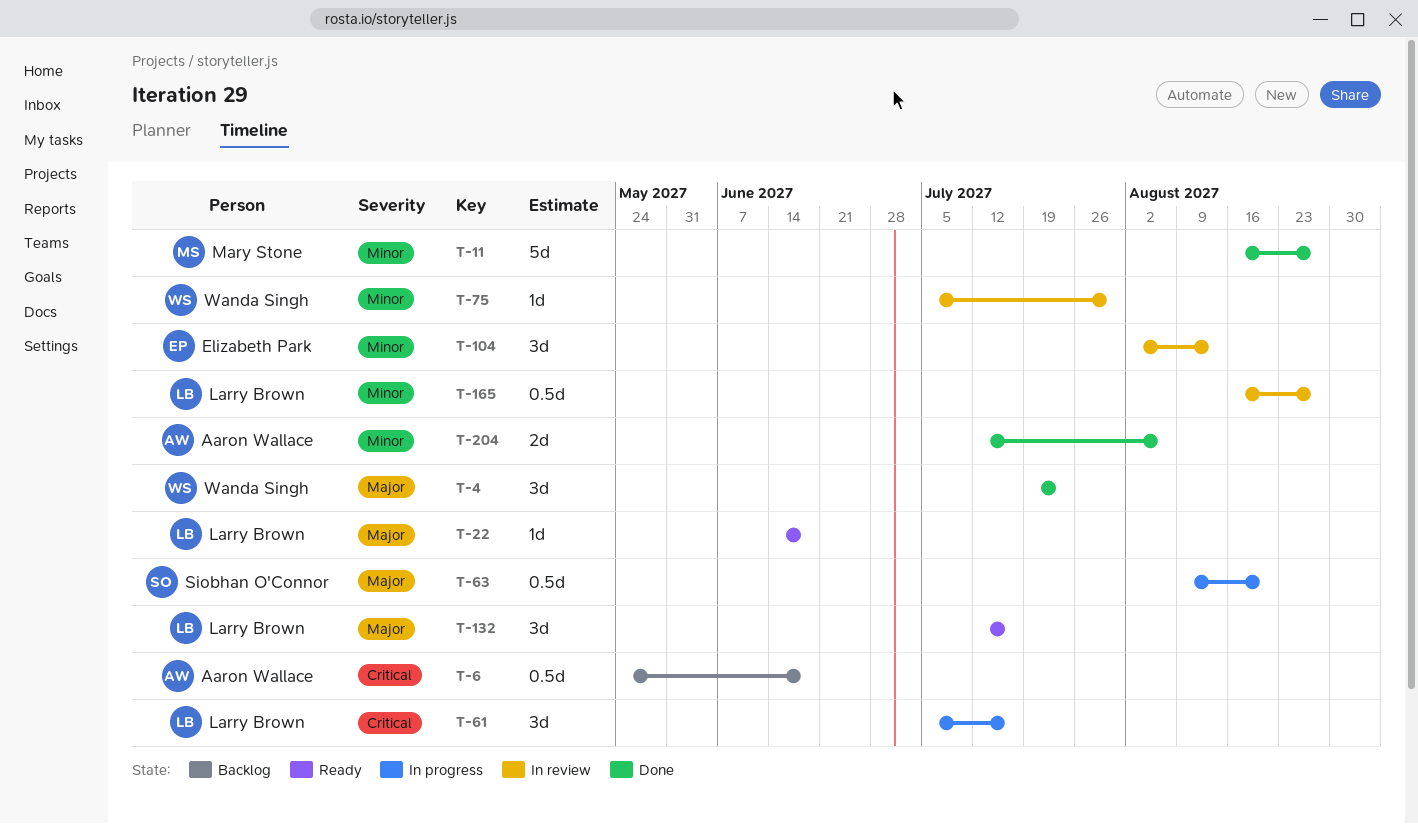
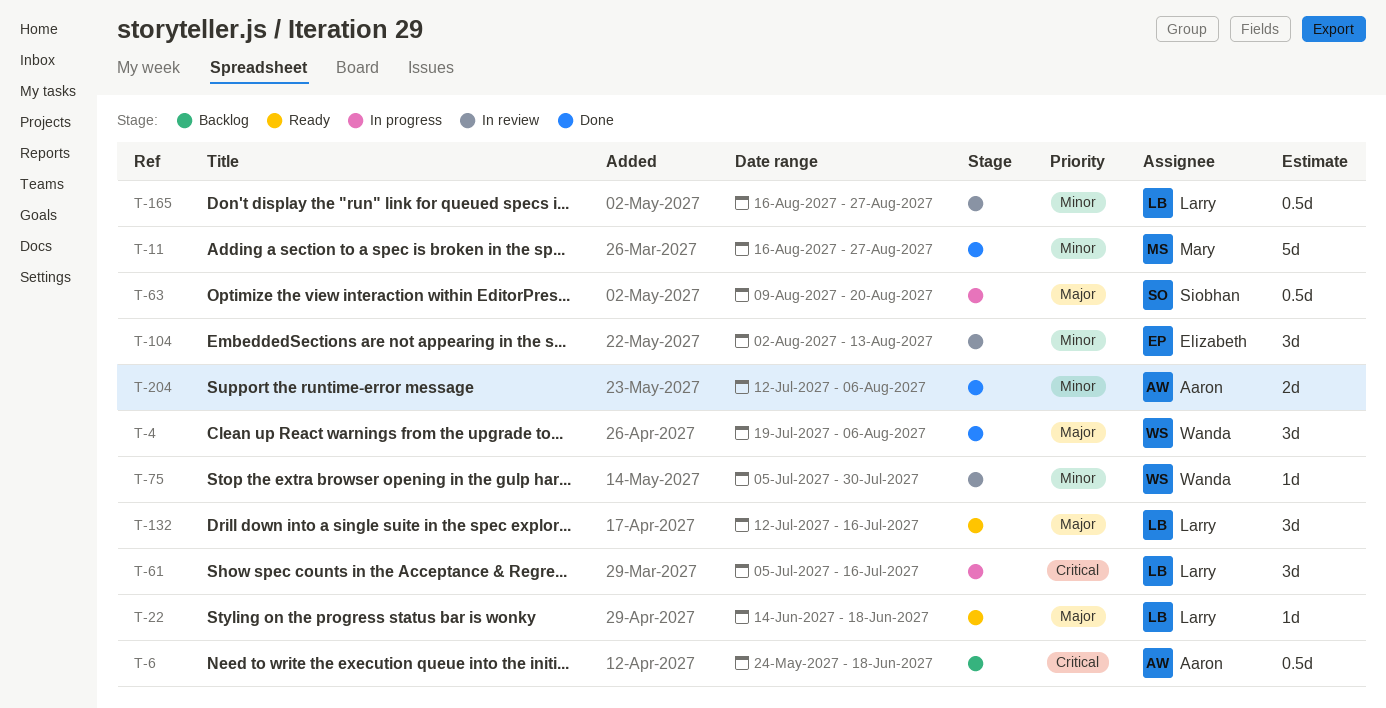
T-4, due: Jul 23 -> Aug 6

